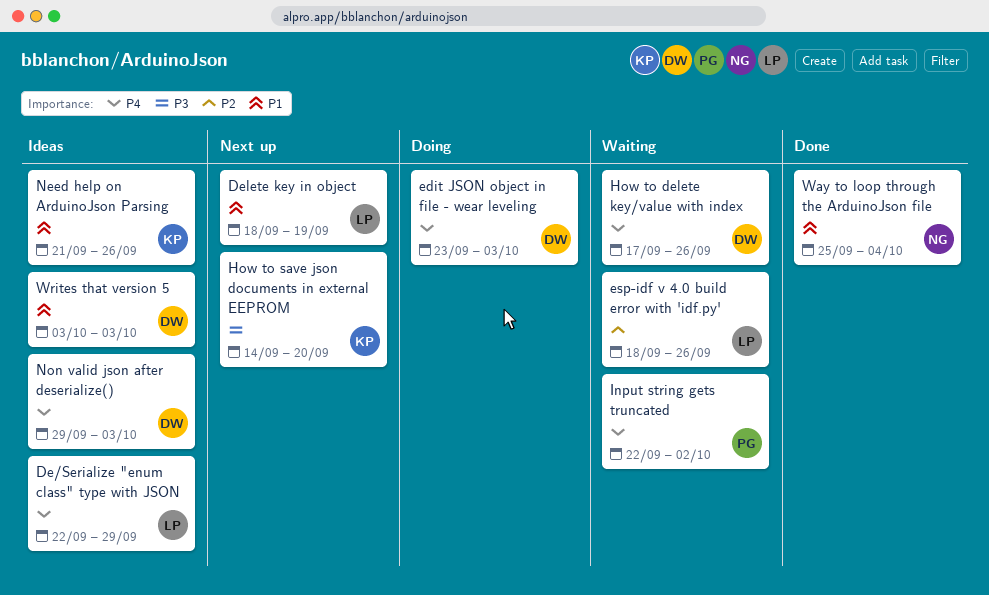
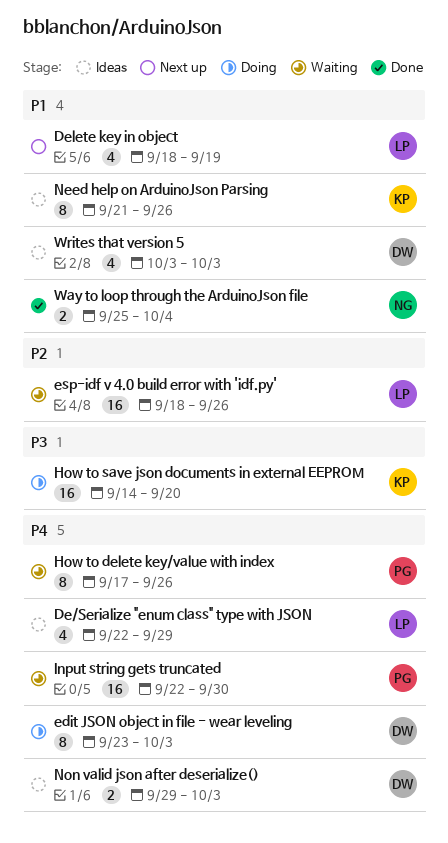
How to delete key/value with index, owner: DW -> PG
How to save json documents in external EEPROM, status: Next up -> Doing
Input string gets truncated, due: Oct 2 -> Sep 30

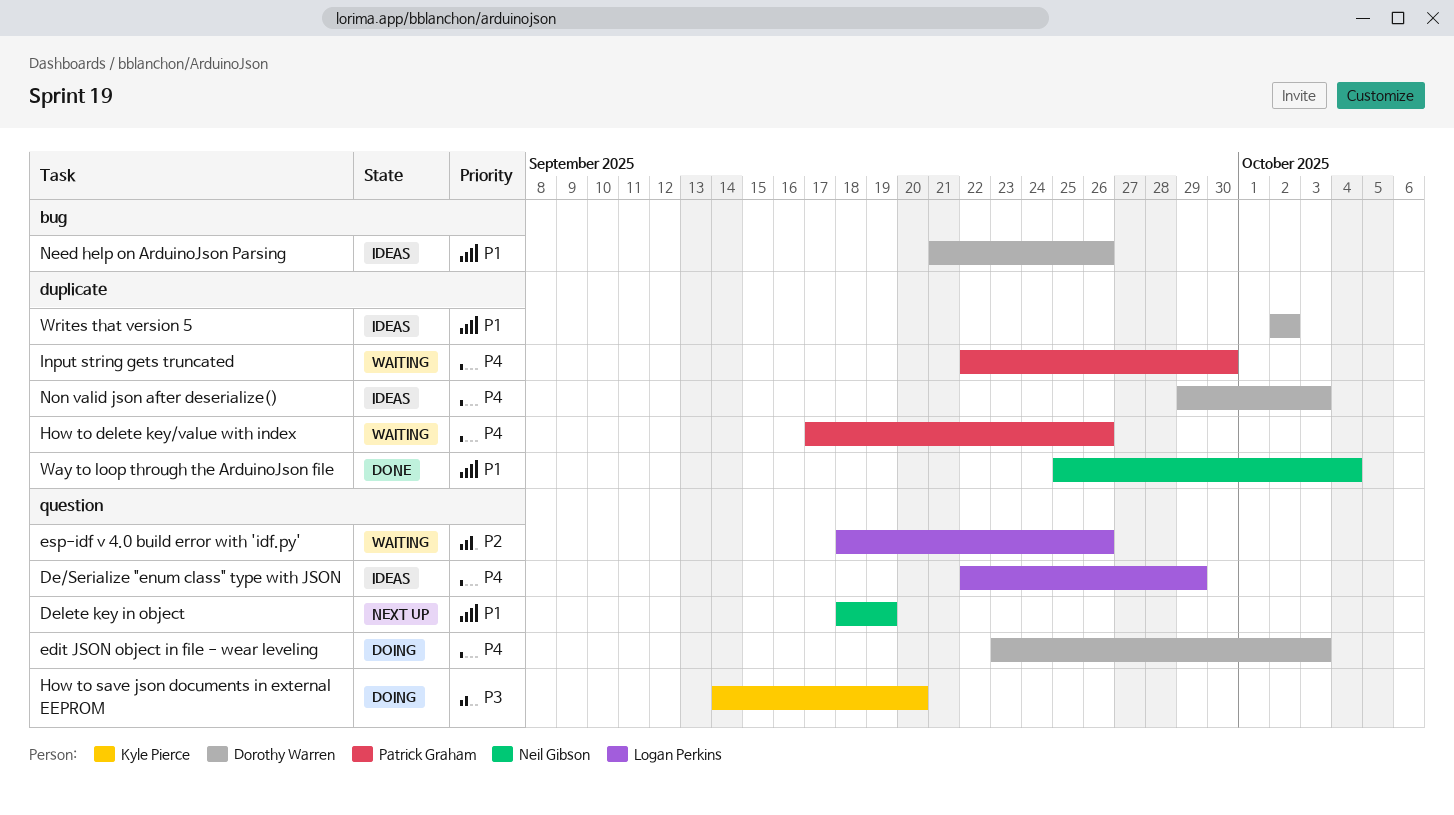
Delete key in object, owner: Logan Perkins -> Neil Gibson
Need help on ArduinoJson Parsing, owner: Kyle Pierce -> Dorothy Warren
Writes that version 5, start: Oct 3 -> Oct 2
Writes that version 5, due: Oct 3 -> Oct 2

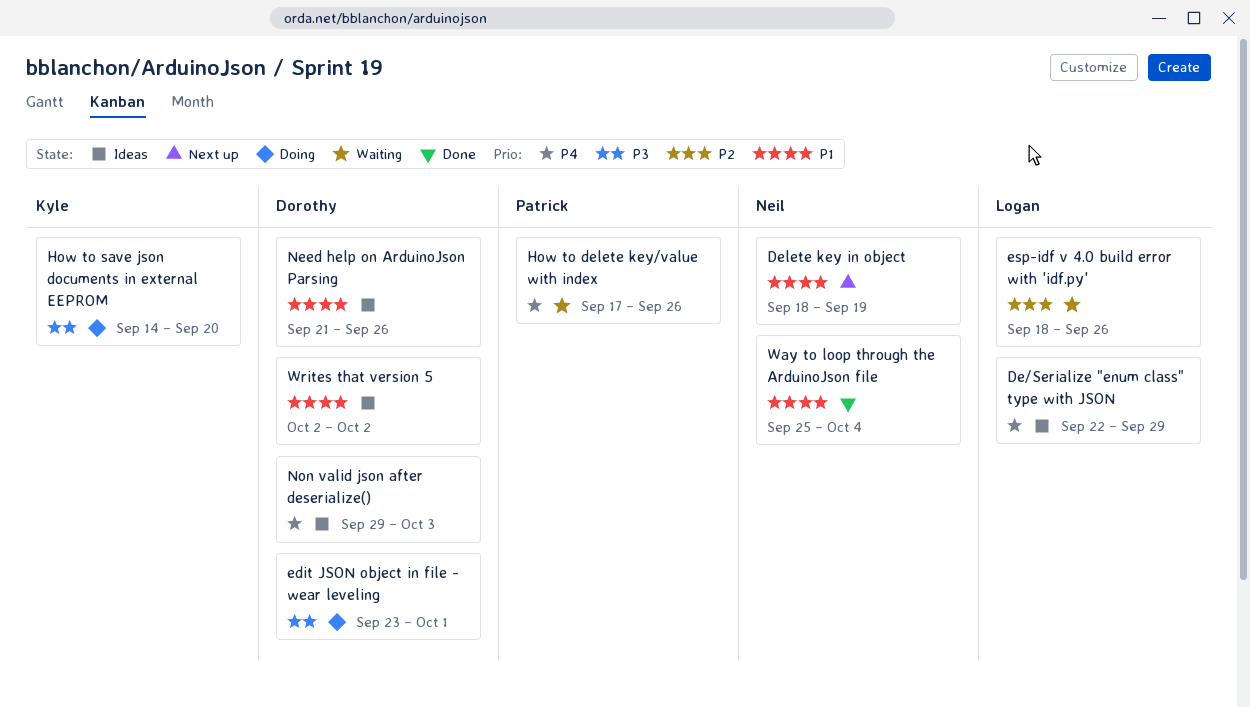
edit JSON object in file - wear leveling, priority: P4 -> P3
edit JSON object in file - wear leveling, due: Oct 3 -> Oct 1
Input string gets truncated: present -> none

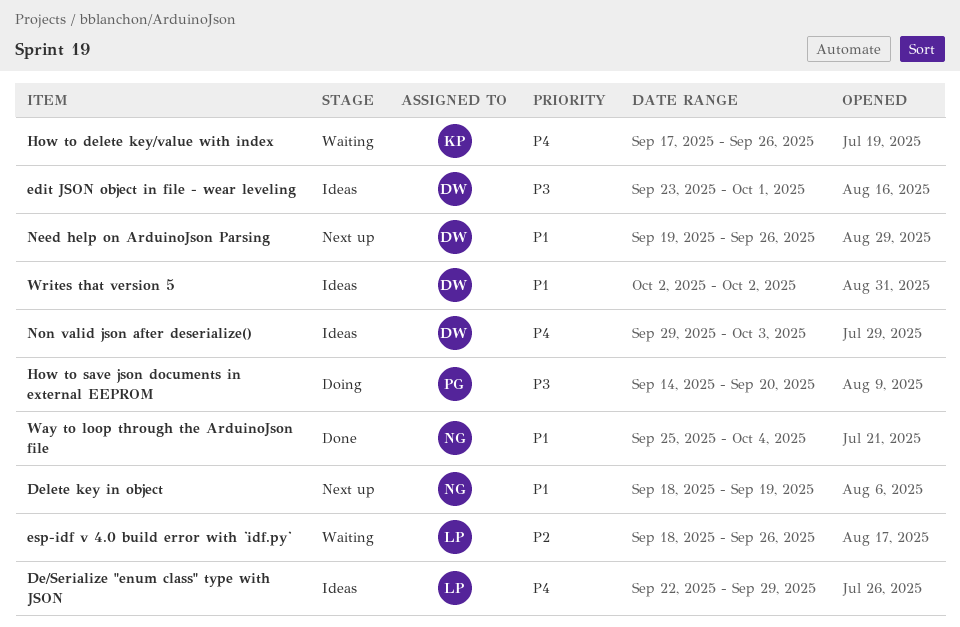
edit JSON object in file - wear leveling, status: Doing -> Ideas
How to delete key/value with index, owner: Patrick -> Kyle
How to save json documents in external EEPROM, owner: Kyle -> Patrick
Need help on ArduinoJson Parsing, status: Ideas -> Next up
Need help on ArduinoJson Parsing, start: Sep 21 -> Sep 19

